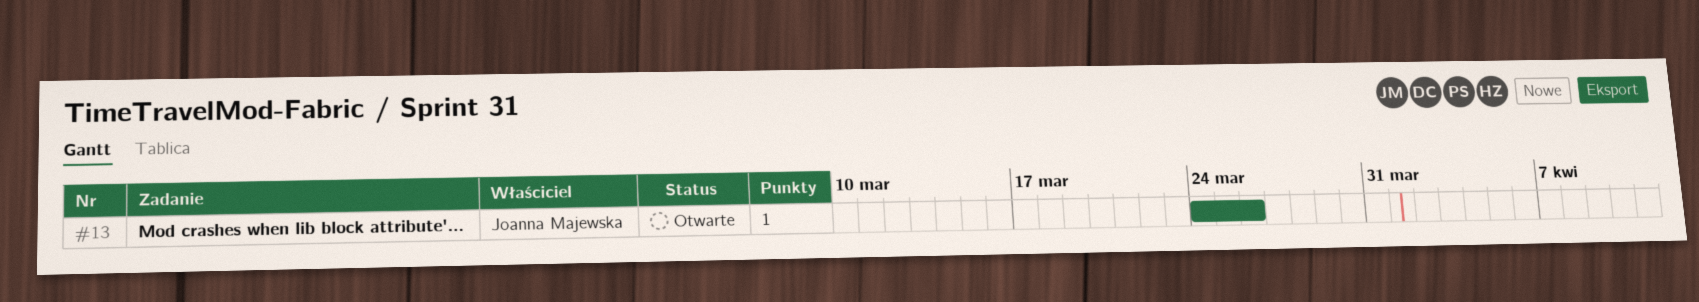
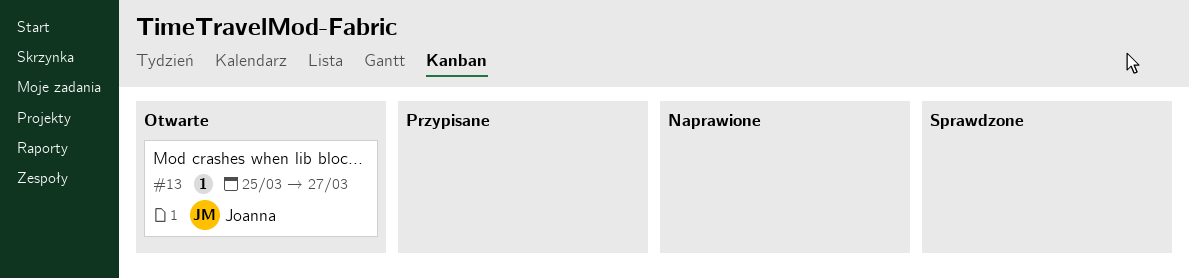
#13, start: Mar 24 -> Mar 25
#13, due: Mar 26 -> Mar 27

